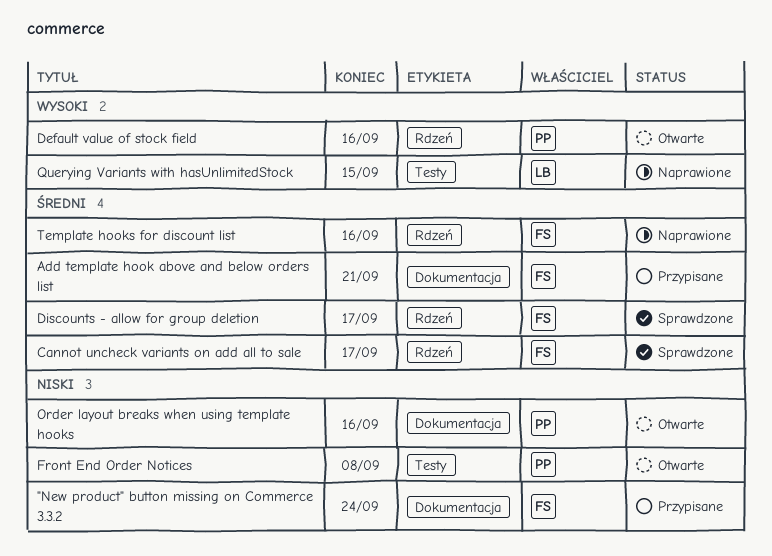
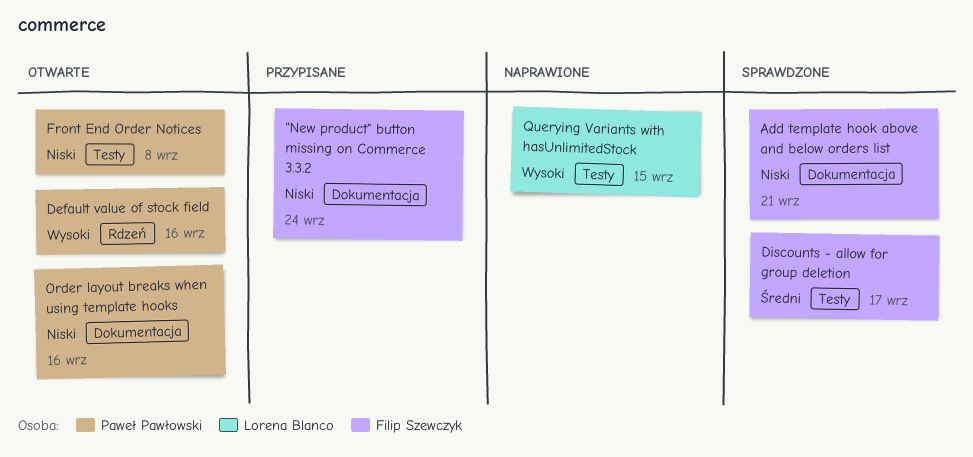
Add template hook above and below orders list, status: Przypisane -> Sprawdzone
Add template hook above and below orders list, priority: Średni -> Niski
Cannot uncheck variants on add all to sale: present -> none
Discounts - allow for group deletion, label: Rdzeń -> Testy
Template hooks for discount list: present -> none

